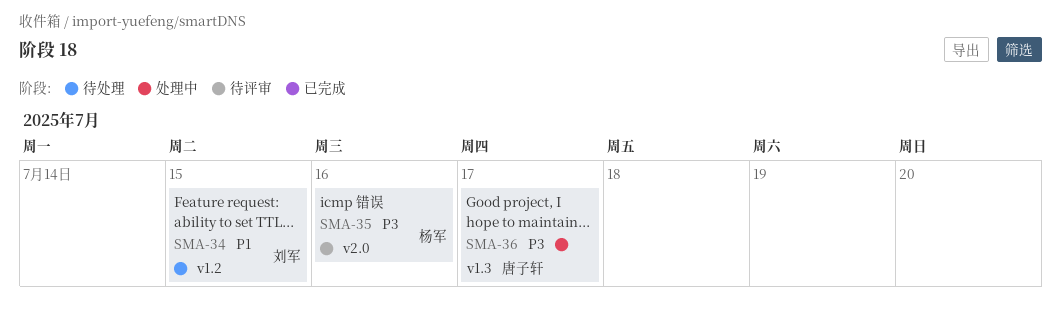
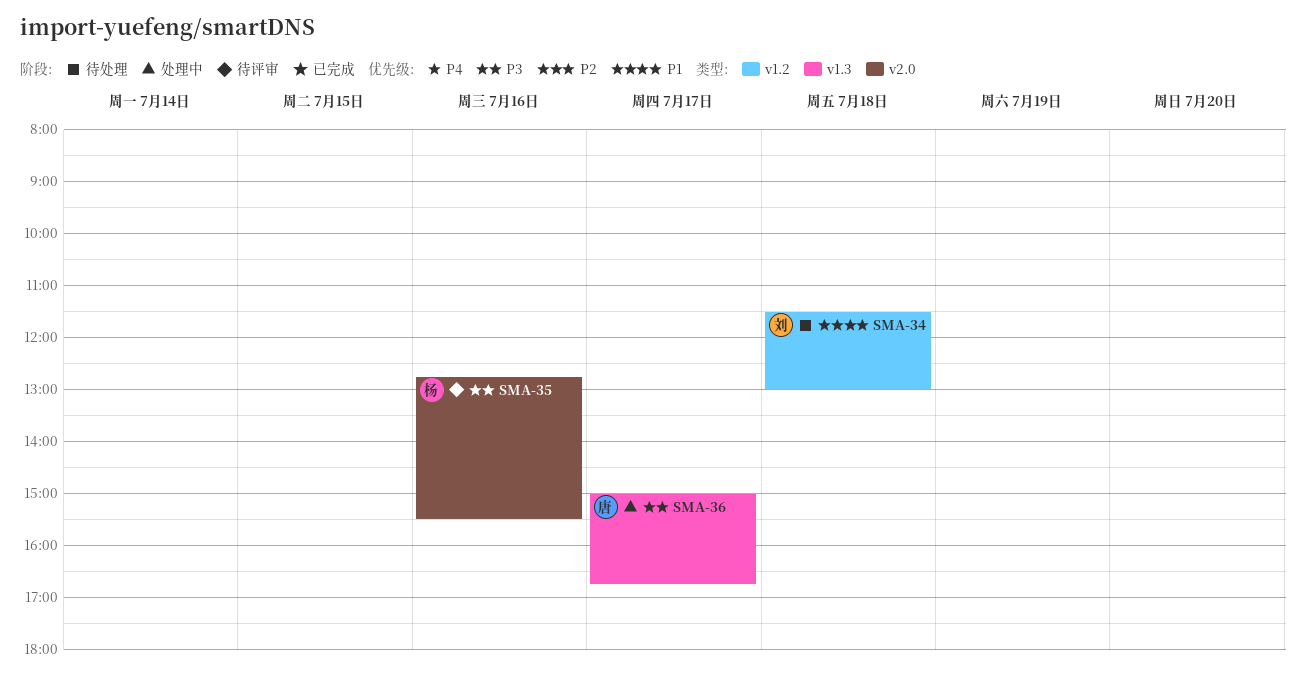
SMA-34, day: Jul 15 -> Jul 18

